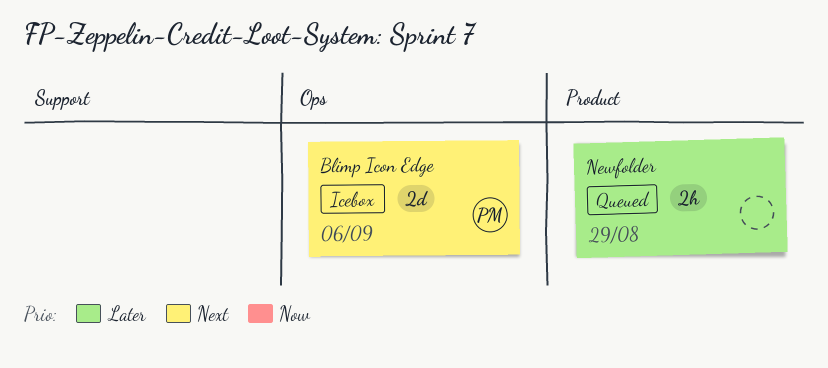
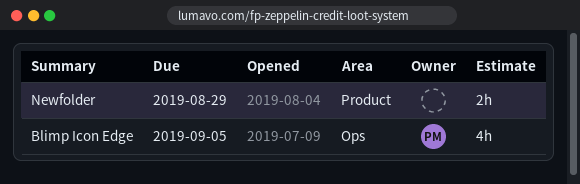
Blimp Icon Edge, estimate: 2d -> 4h
Blimp Icon Edge, due: Sep 6 -> Sep 5

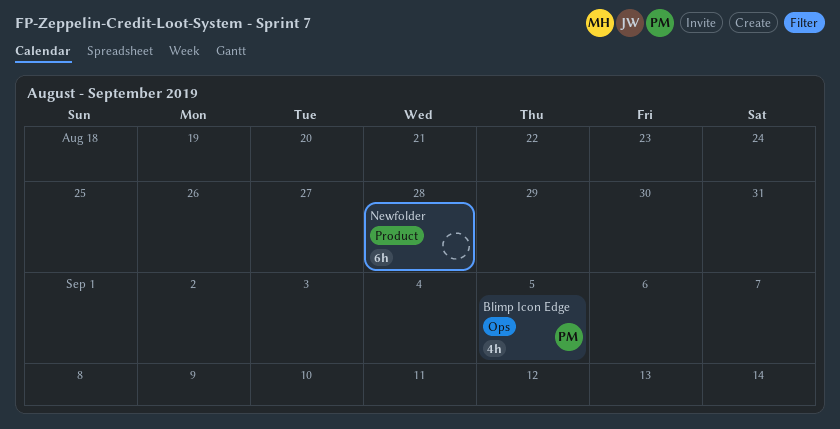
Newfolder, estimate: 2h -> 6h
Newfolder, due: Aug 29 -> Aug 28

